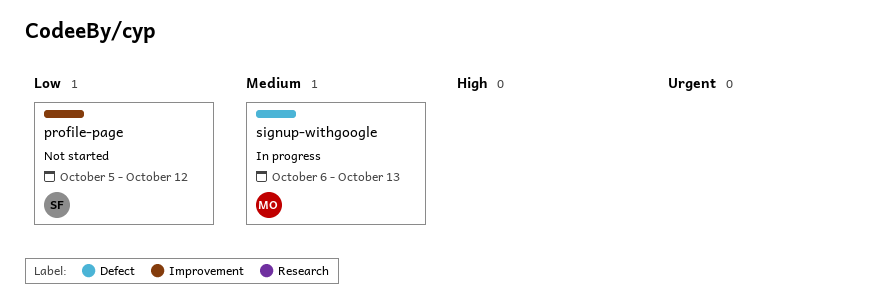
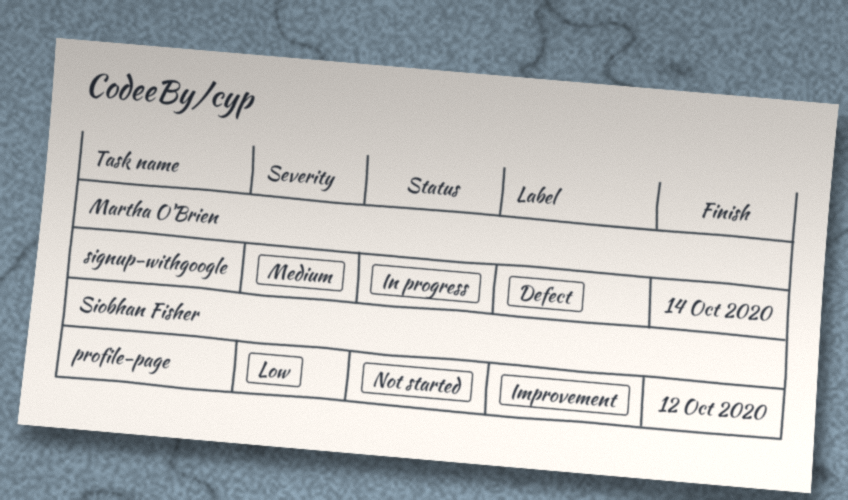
signup-withgoogle, due: Oct 13 -> Oct 14

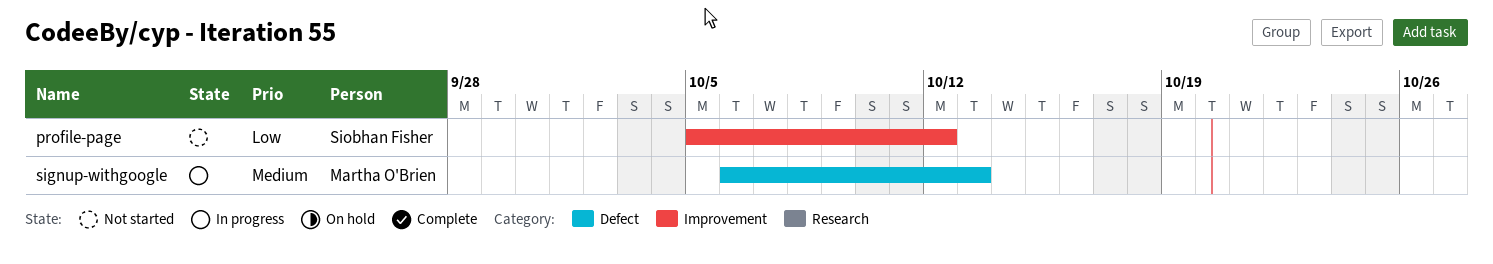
signup-withgoogle, due: Oct 14 -> Oct 13

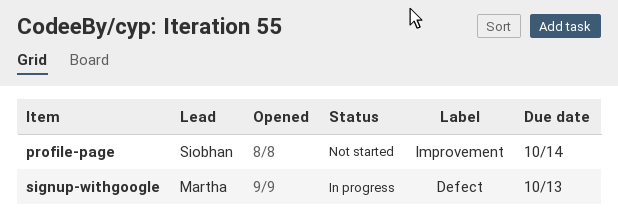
profile-page, due: Oct 12 -> Oct 14

